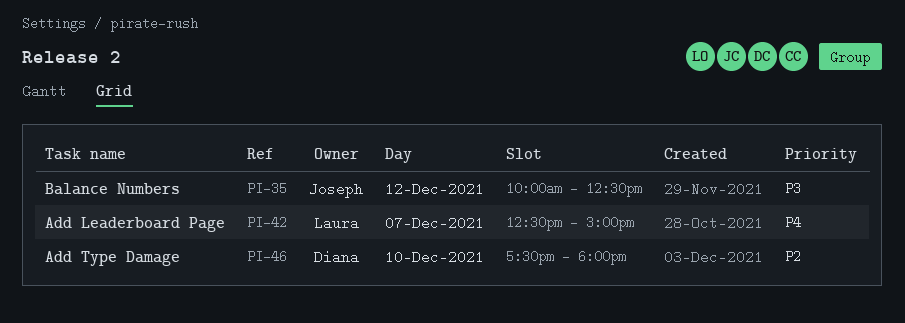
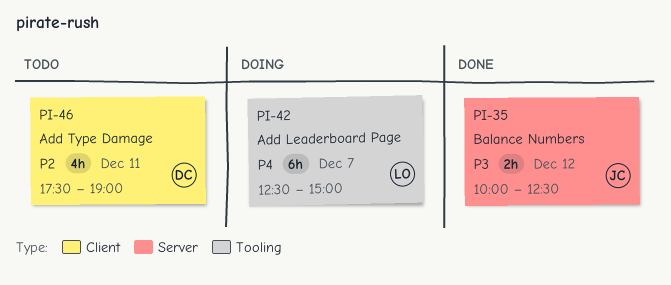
PI-46, day: Dec 10 -> Dec 11
PI-46, ends: 18:00 -> 19:00

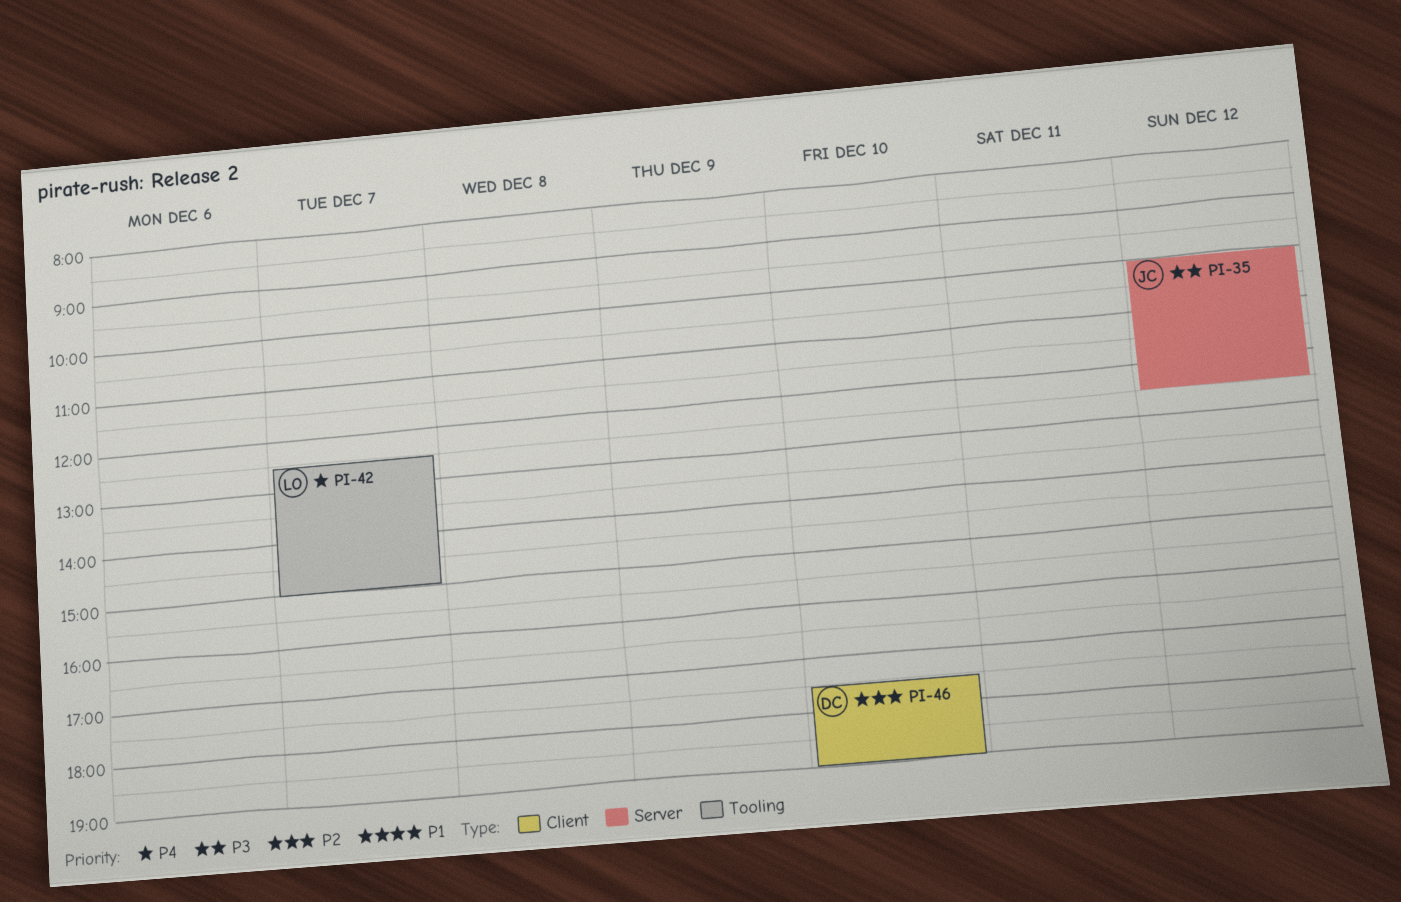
PI-46, day: Dec 11 -> Dec 10

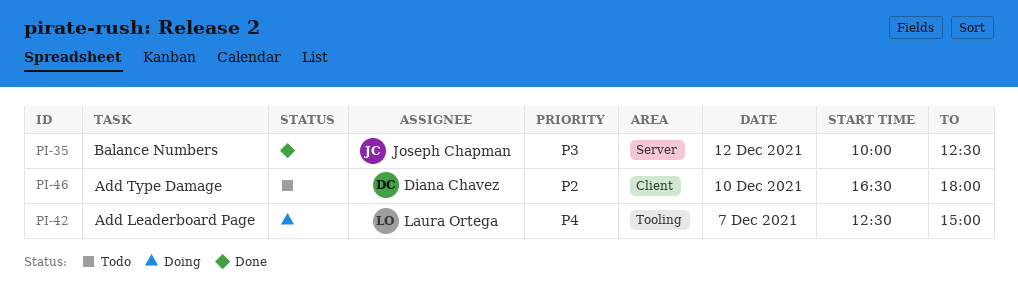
PI-46, begins: 17:30 -> 16:30
PI-46, ends: 19:00 -> 18:00

